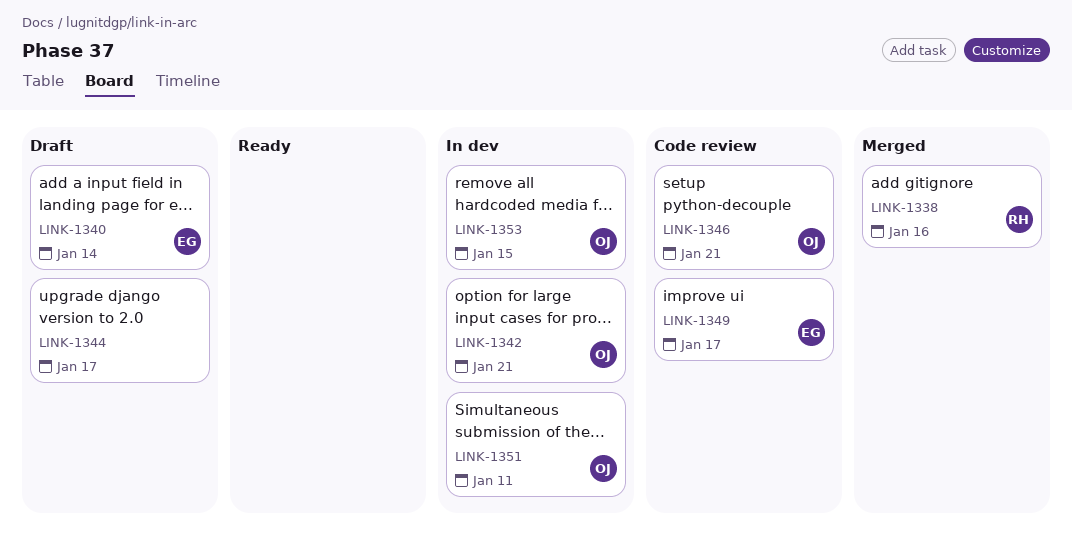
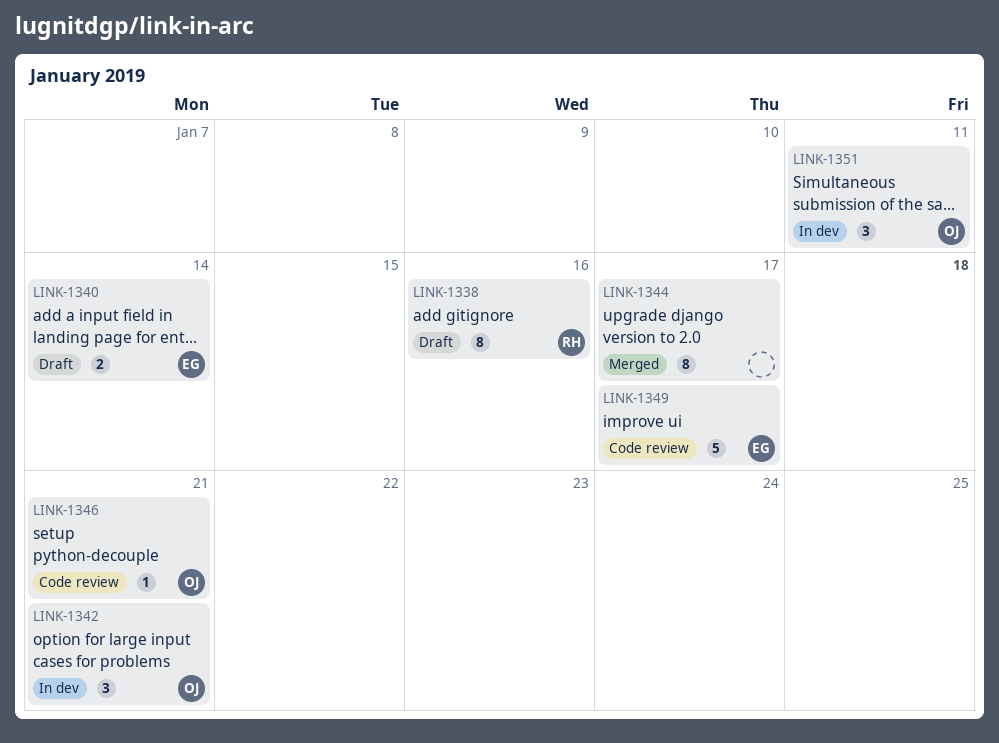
LINK-1338, status: Merged -> Draft
LINK-1344, status: Draft -> Merged
LINK-1353: present -> none

